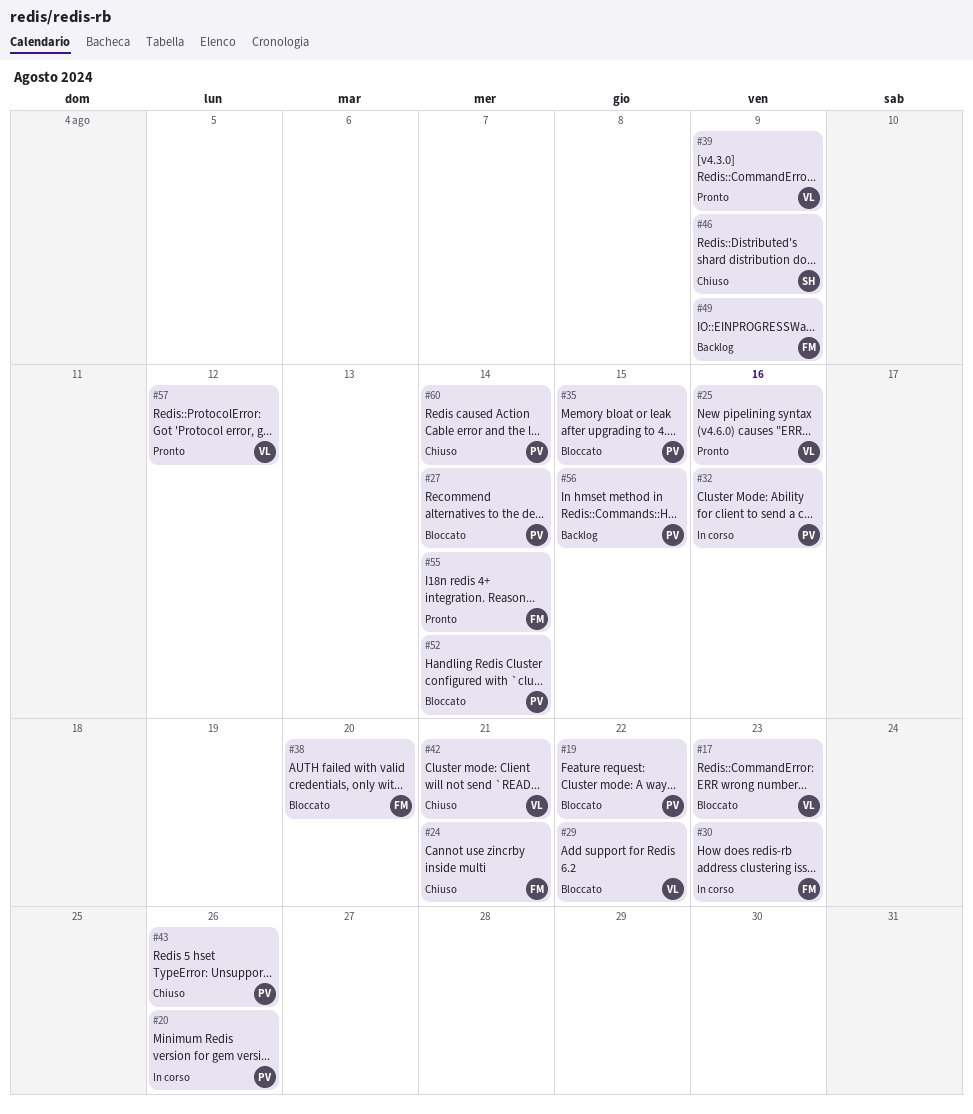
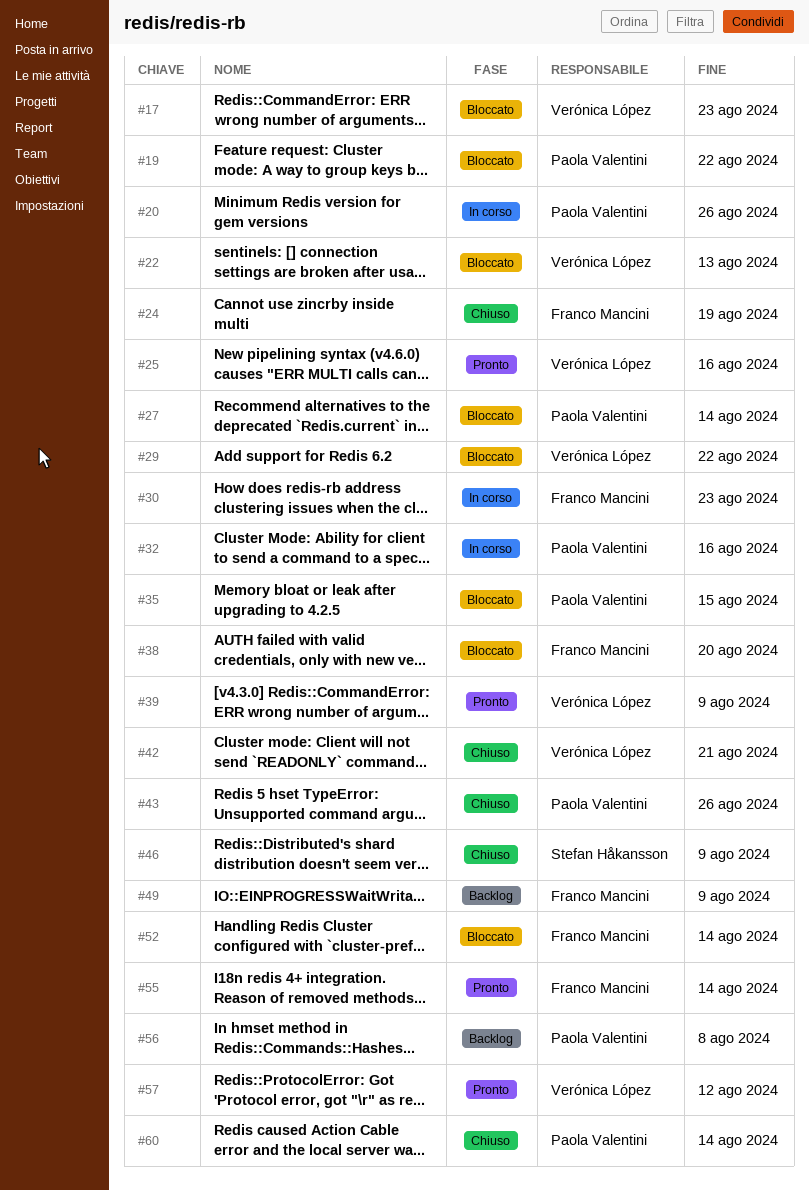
#22: none -> present
#24, due: Aug 21 -> Aug 19
#52, owner: Paola Valentini -> Franco Mancini
#56, due: Aug 15 -> Aug 8

